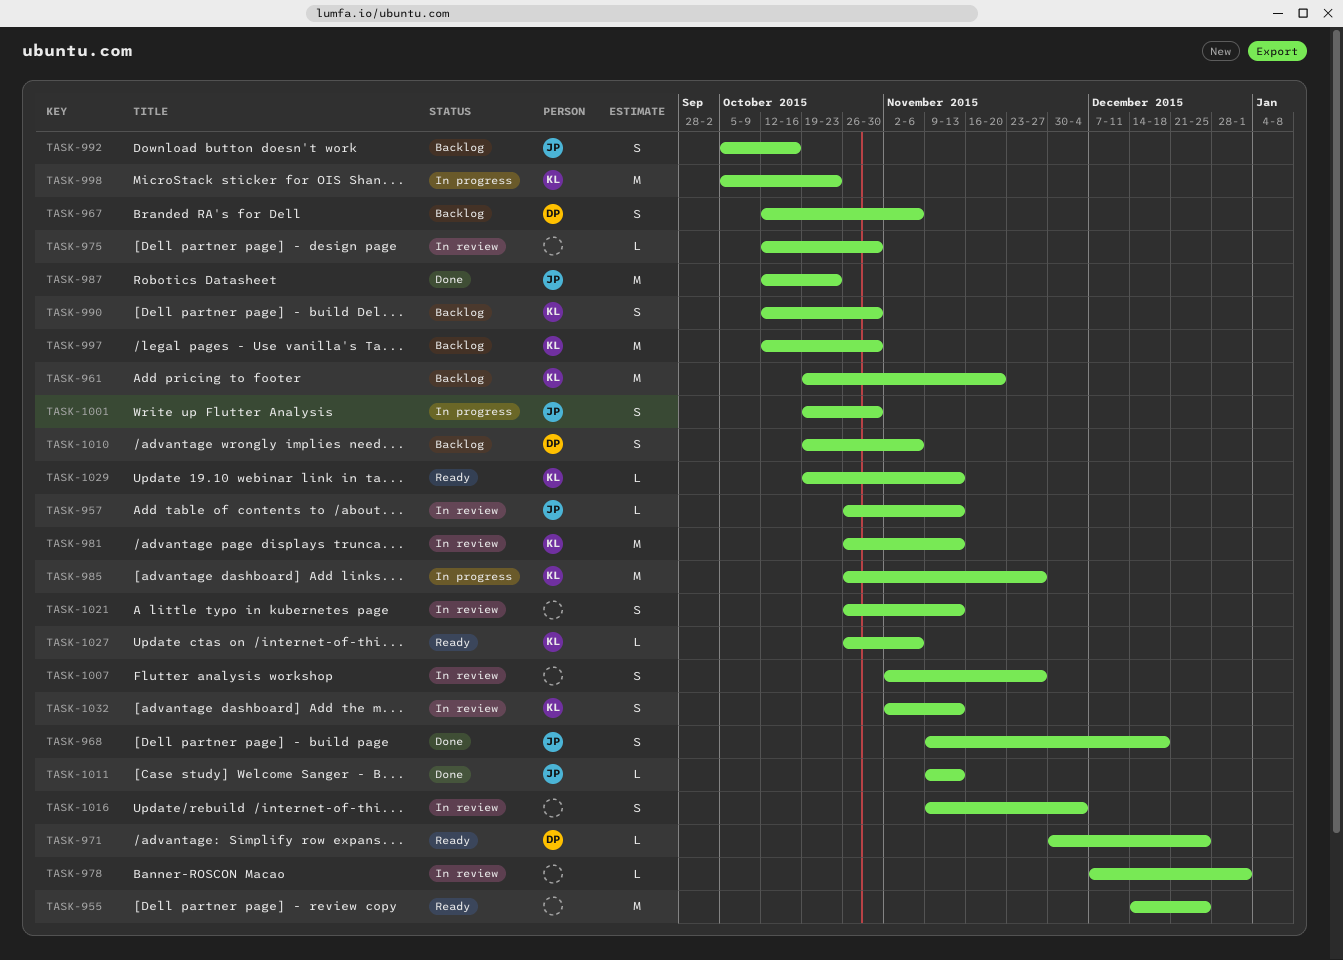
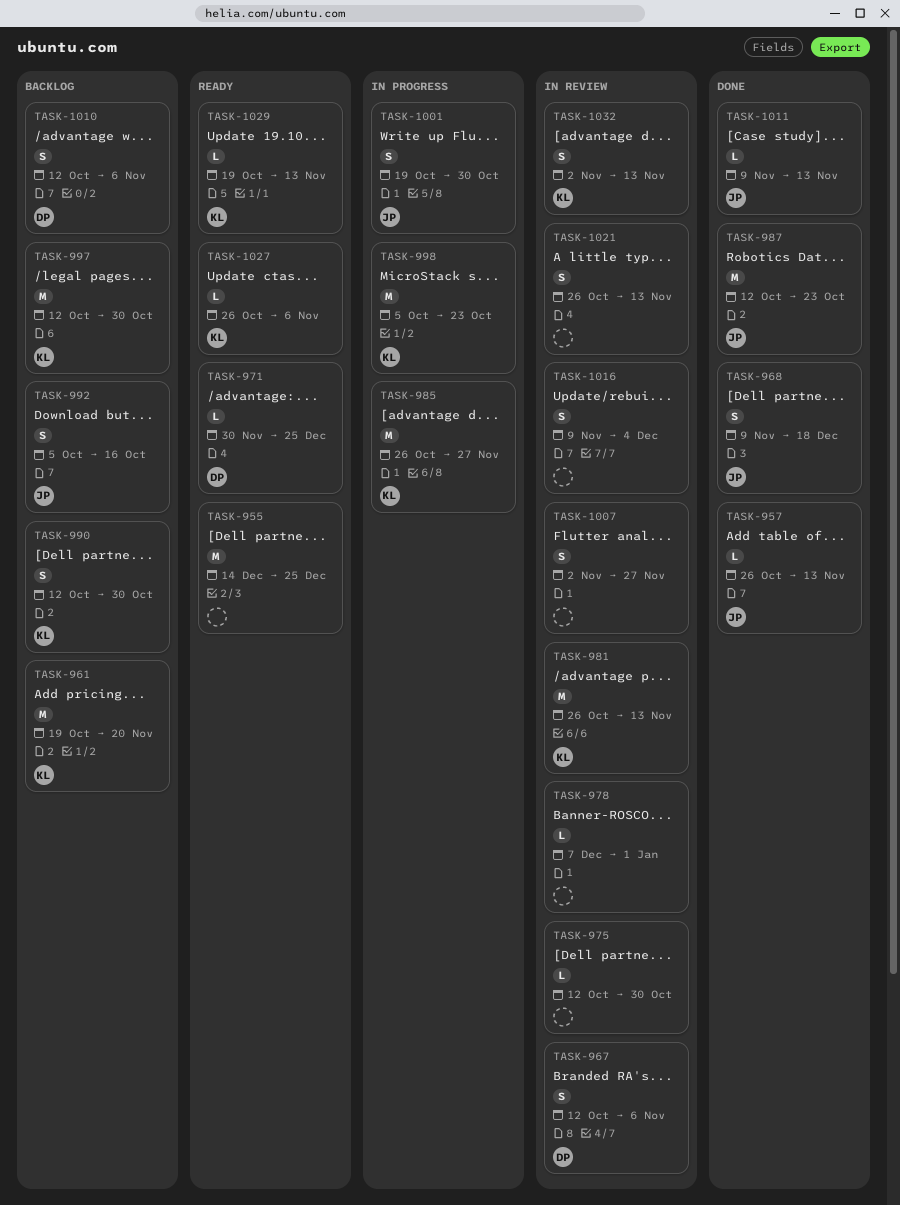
TASK-957, status: In review -> Done
TASK-967, status: Backlog -> In review
TASK-1010, start: Oct 19 -> Oct 12

